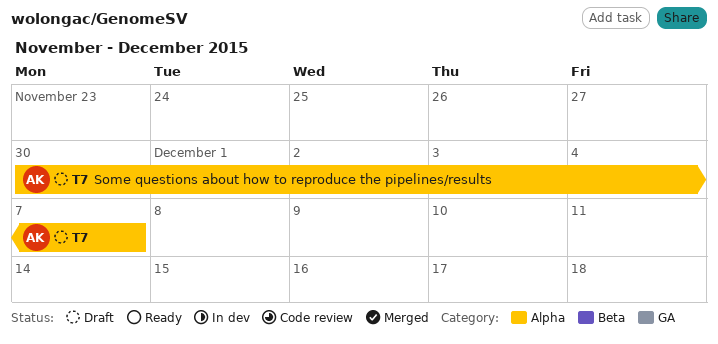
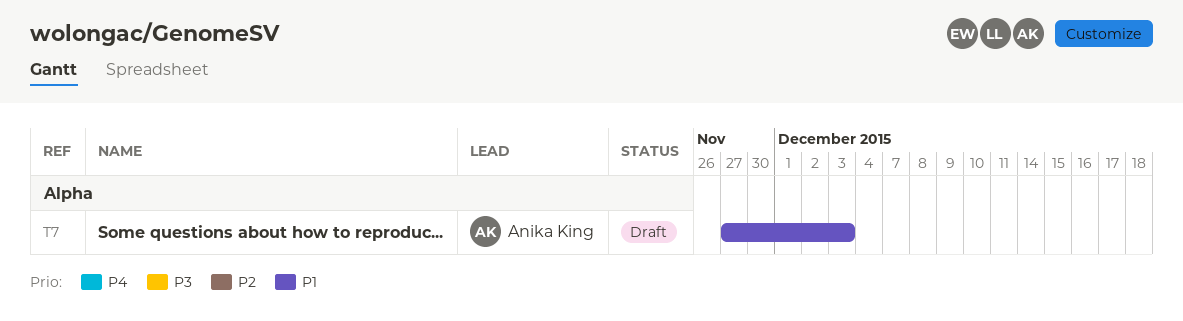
T7, start: Nov 30 -> Nov 27
T7, due: Dec 7 -> Dec 3

